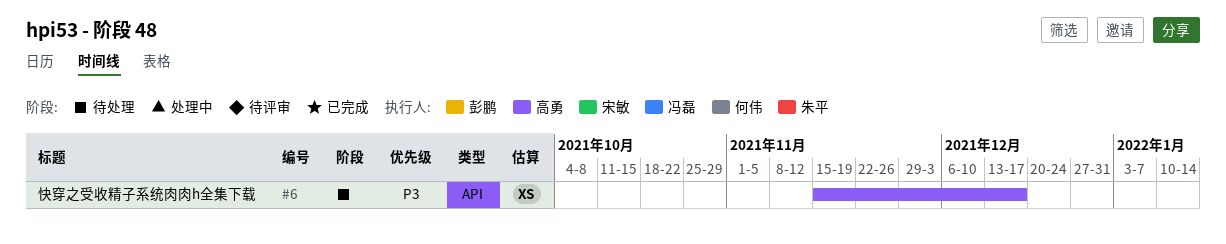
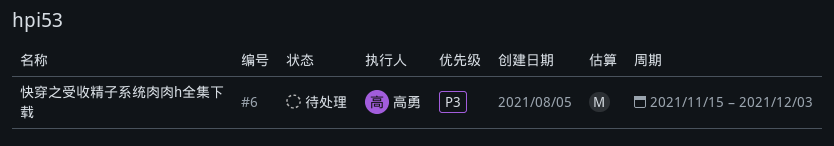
#6, estimate: XS -> M
#6, due: Dec 17 -> Dec 3

